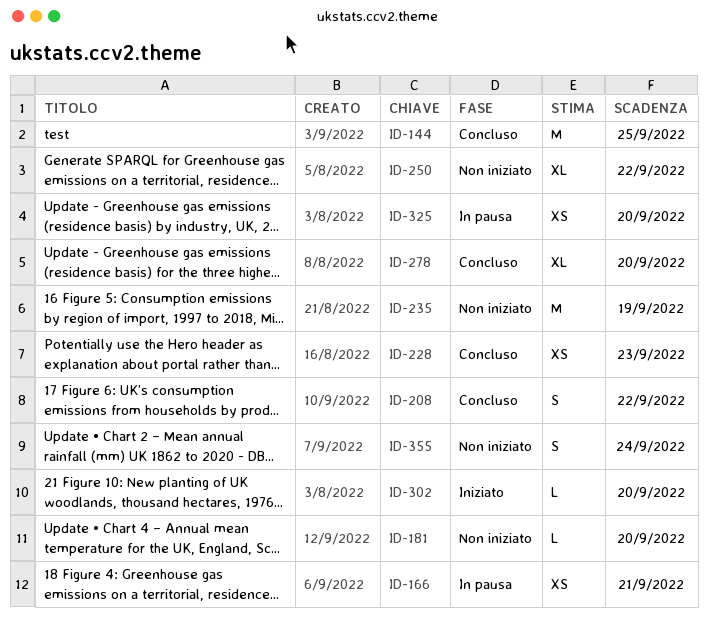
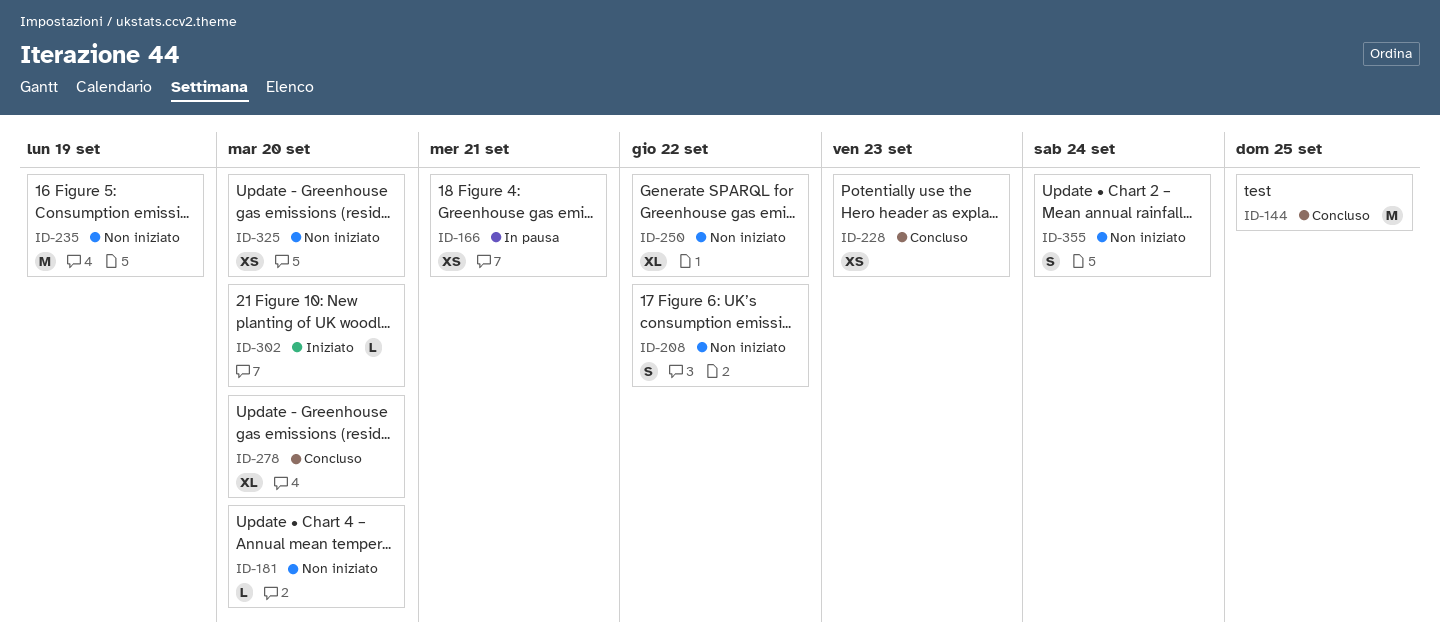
ID-208, status: Concluso -> Non iniziato
ID-325, status: In pausa -> Non iniziato

